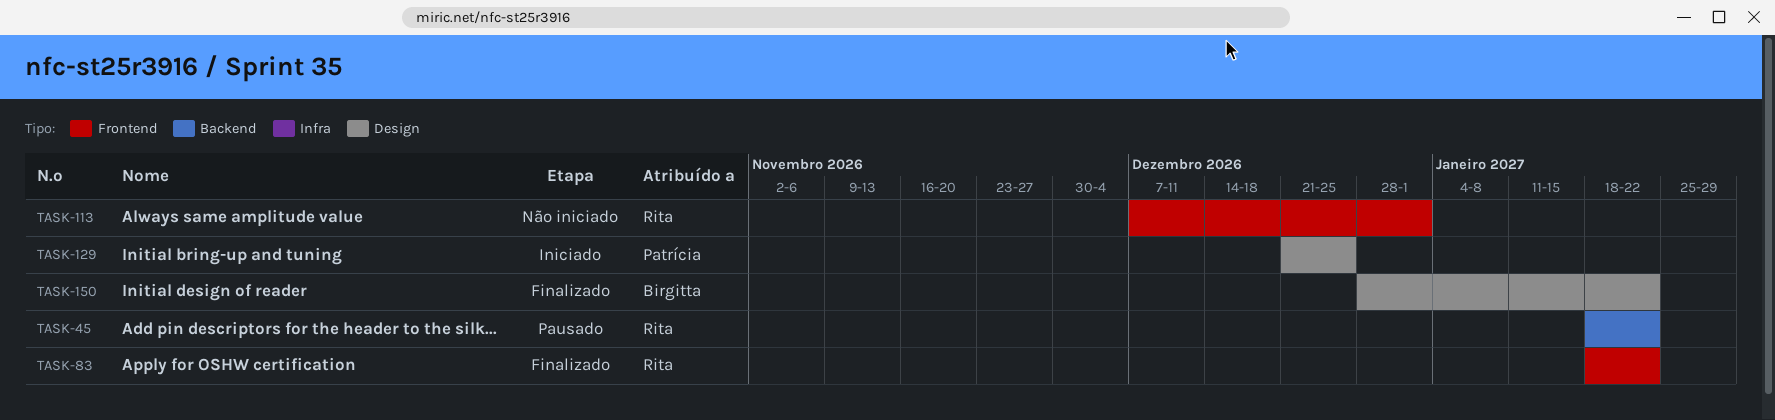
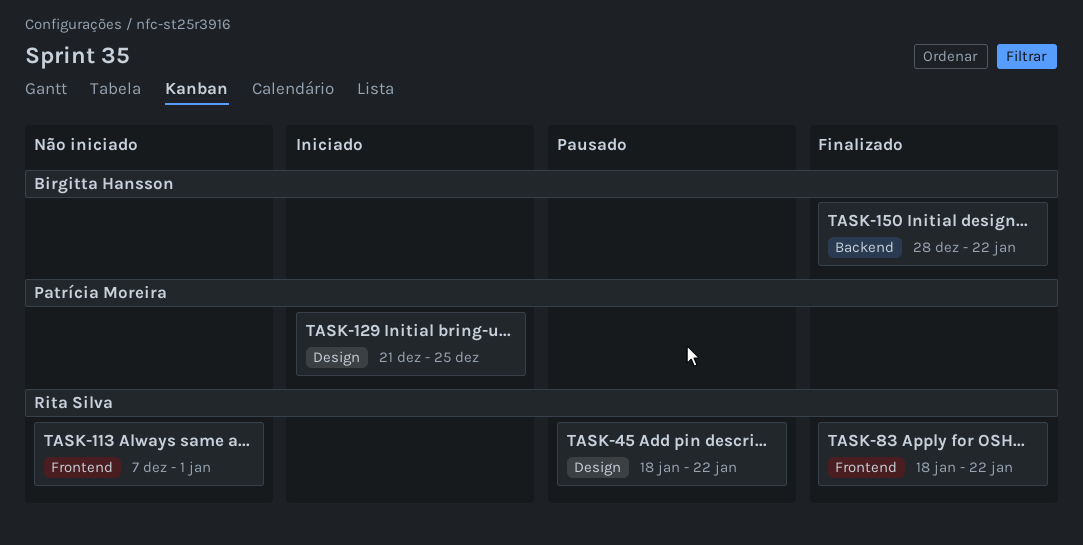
TASK-45, label: Backend -> Design
TASK-150, label: Design -> Backend

